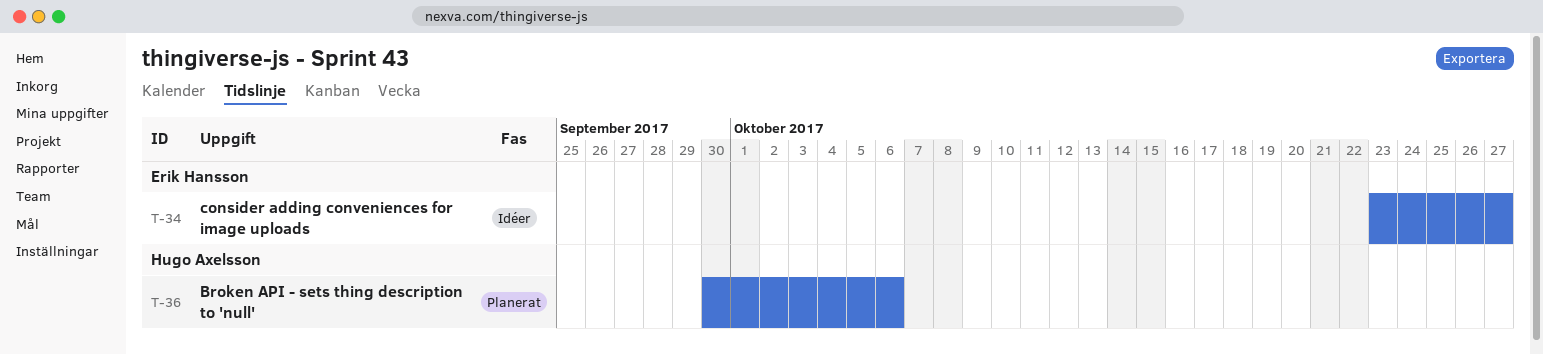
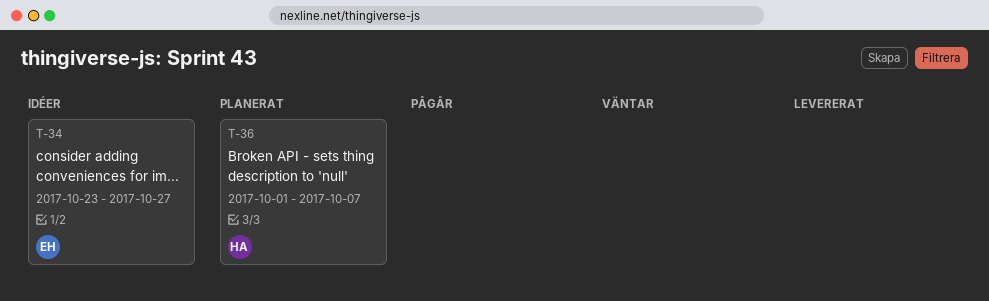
T-36, start: Sep 30 -> Oct 1
T-36, due: Oct 6 -> Oct 7

